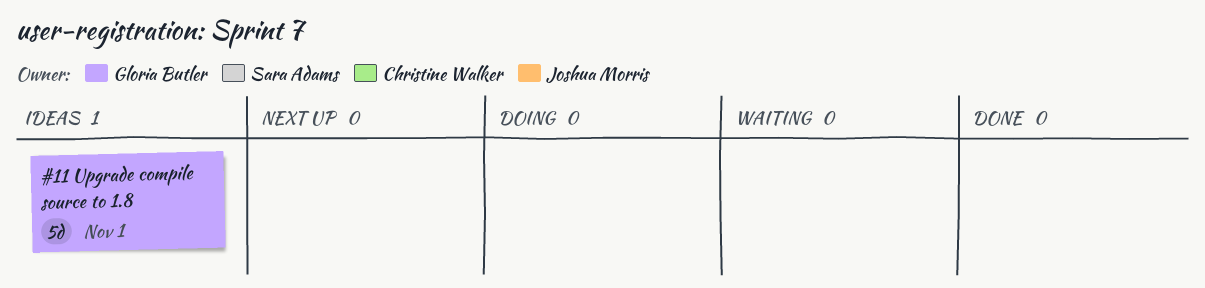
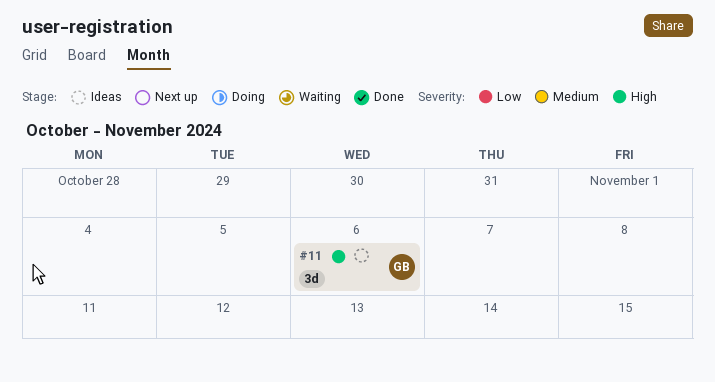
#11, estimate: 5d -> 3d
#11, due: Nov 1 -> Nov 6

